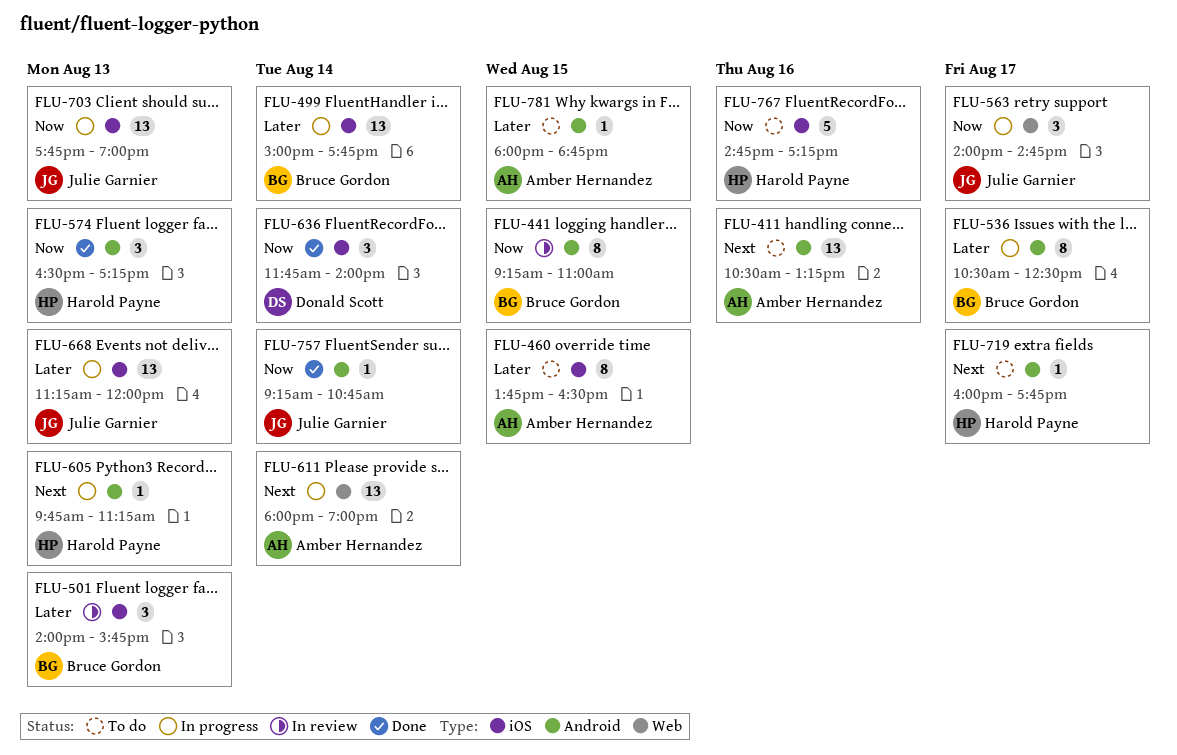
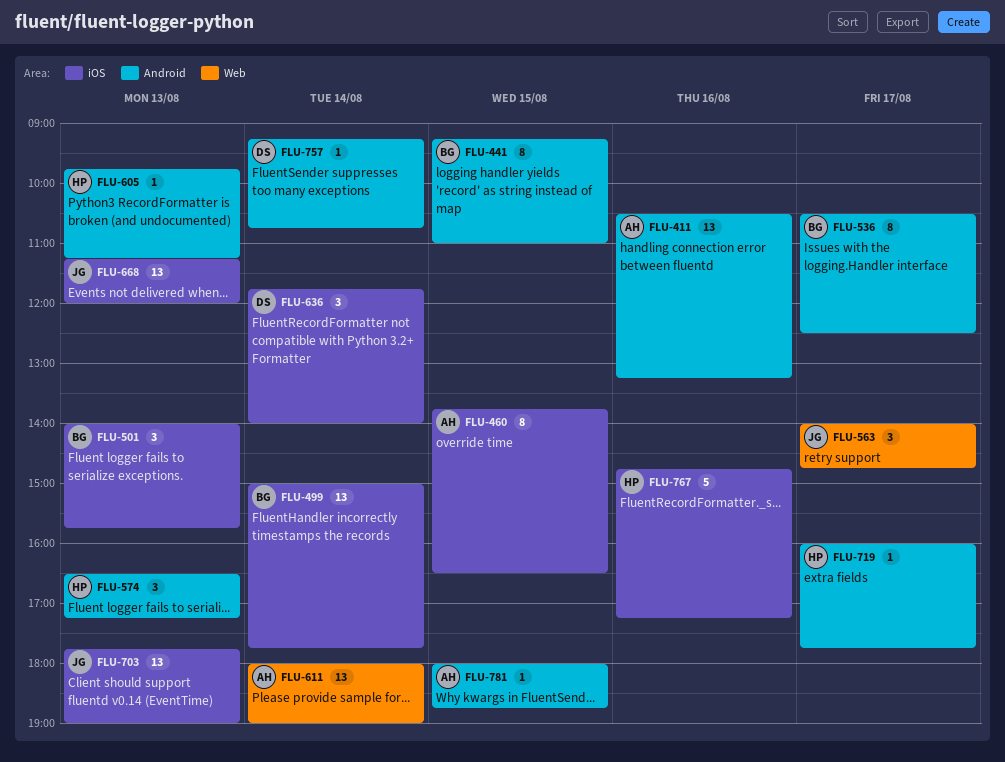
FLU-757, owner: Julie Garnier -> Donald Scott

